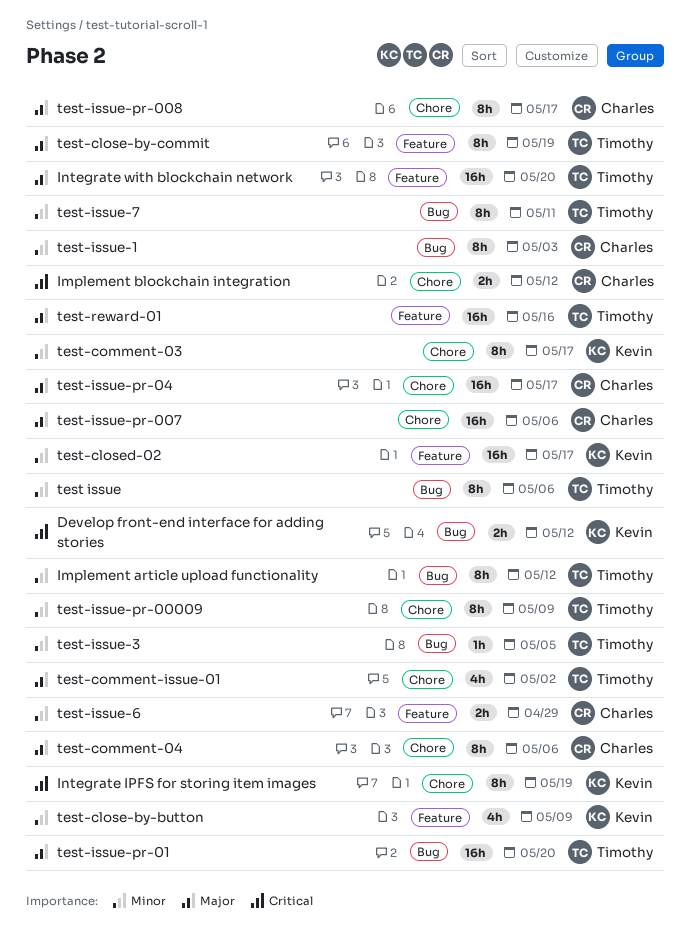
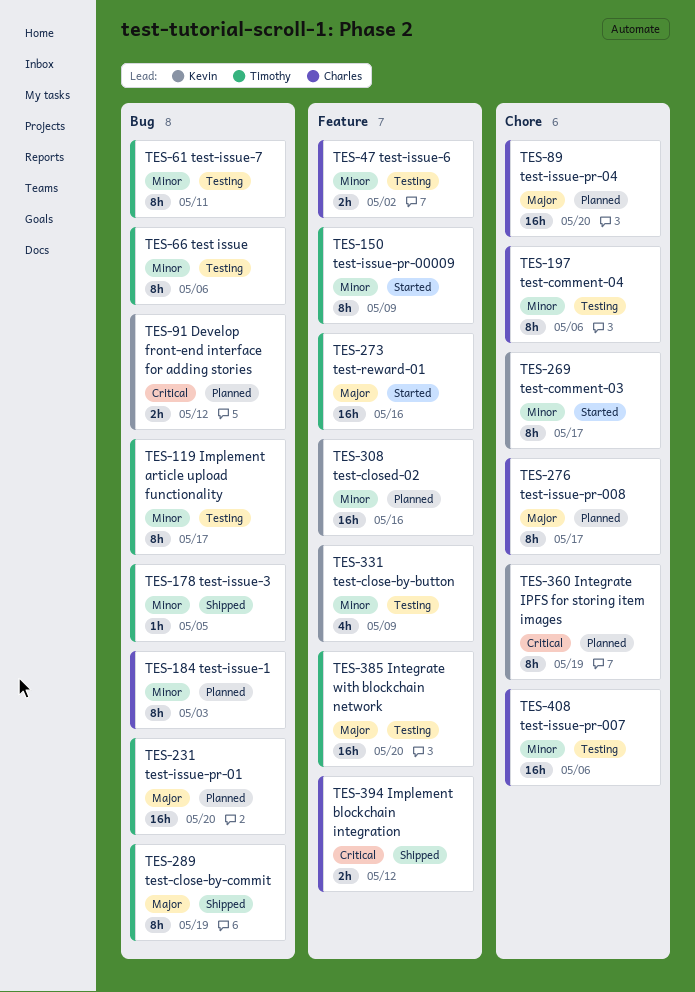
Implement article upload functionality, due: May 12 -> May 17
Implement blockchain integration, label: Chore -> Feature
test-close-by-commit, label: Feature -> Bug
test-closed-02, due: May 17 -> May 16
test-comment-04, priority: Major -> Minor
test-comment-issue-01: present -> none
test-issue-6, due: Apr 29 -> May 2
test-issue-pr-00009, label: Chore -> Feature
test-issue-pr-007, priority: Major -> Minor
test-issue-pr-04, due: May 17 -> May 20

